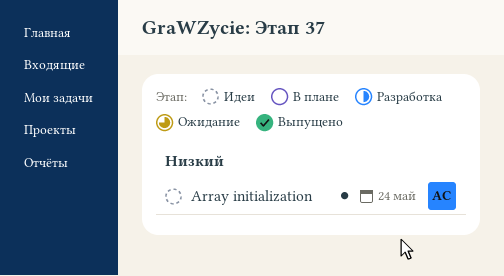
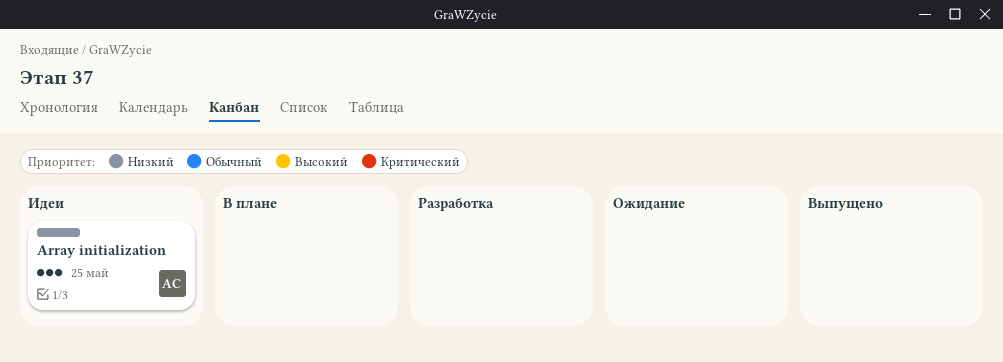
Array initialization, estimate: 1 -> 3
Array initialization, due: May 24 -> May 25

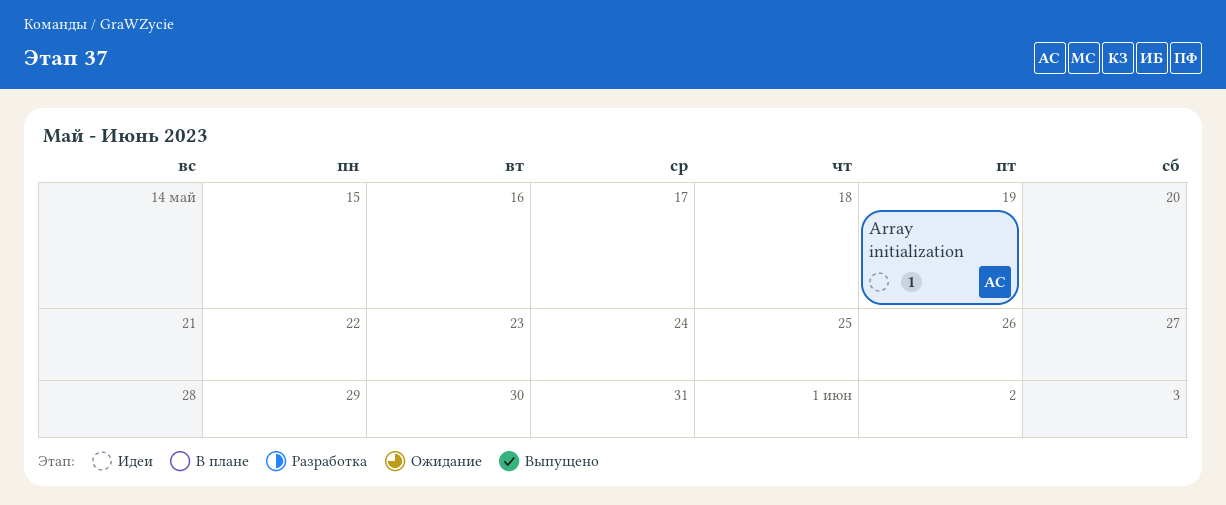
Array initialization, estimate: 3 -> 1
Array initialization, due: May 25 -> May 19

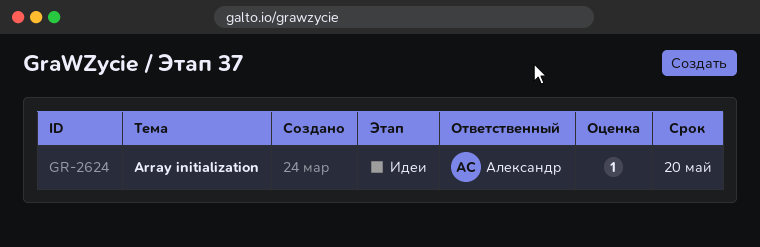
Array initialization, due: May 19 -> May 20

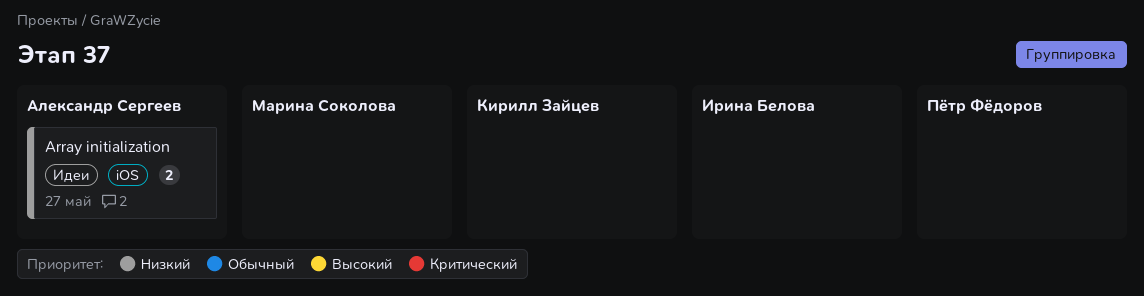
Array initialization, estimate: 1 -> 2
Array initialization, due: May 20 -> May 27

